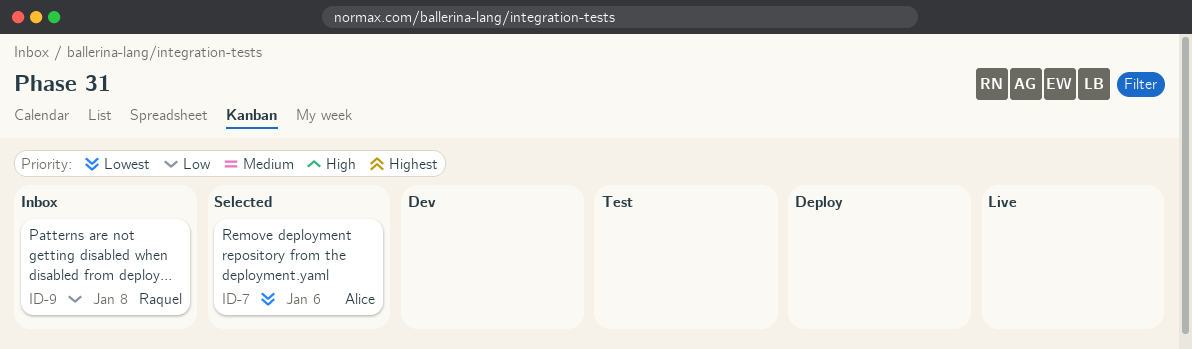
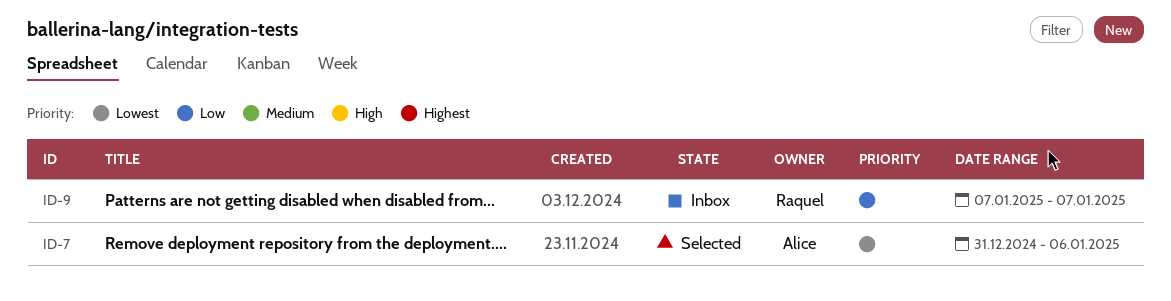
ID-9, due: Jan 8 -> Jan 7

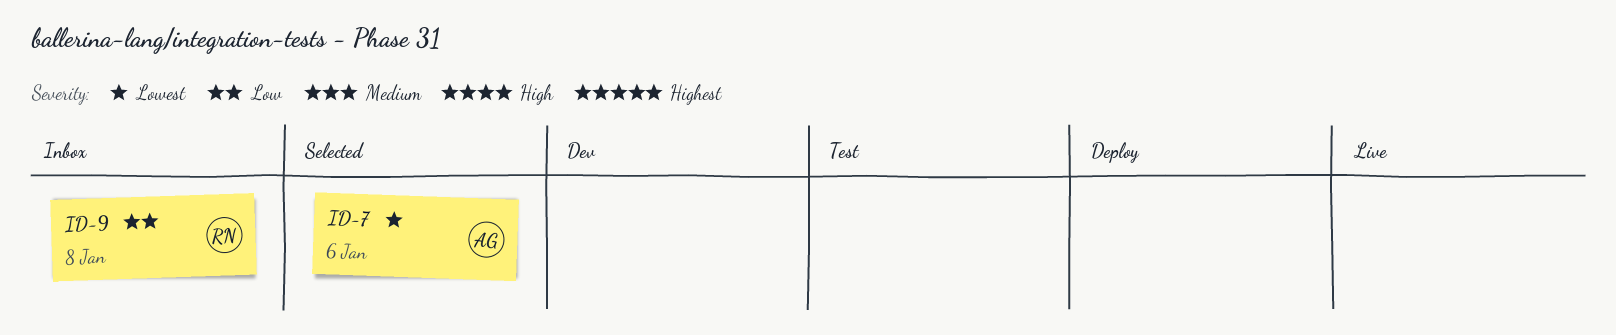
ID-9, due: Jan 7 -> Jan 8

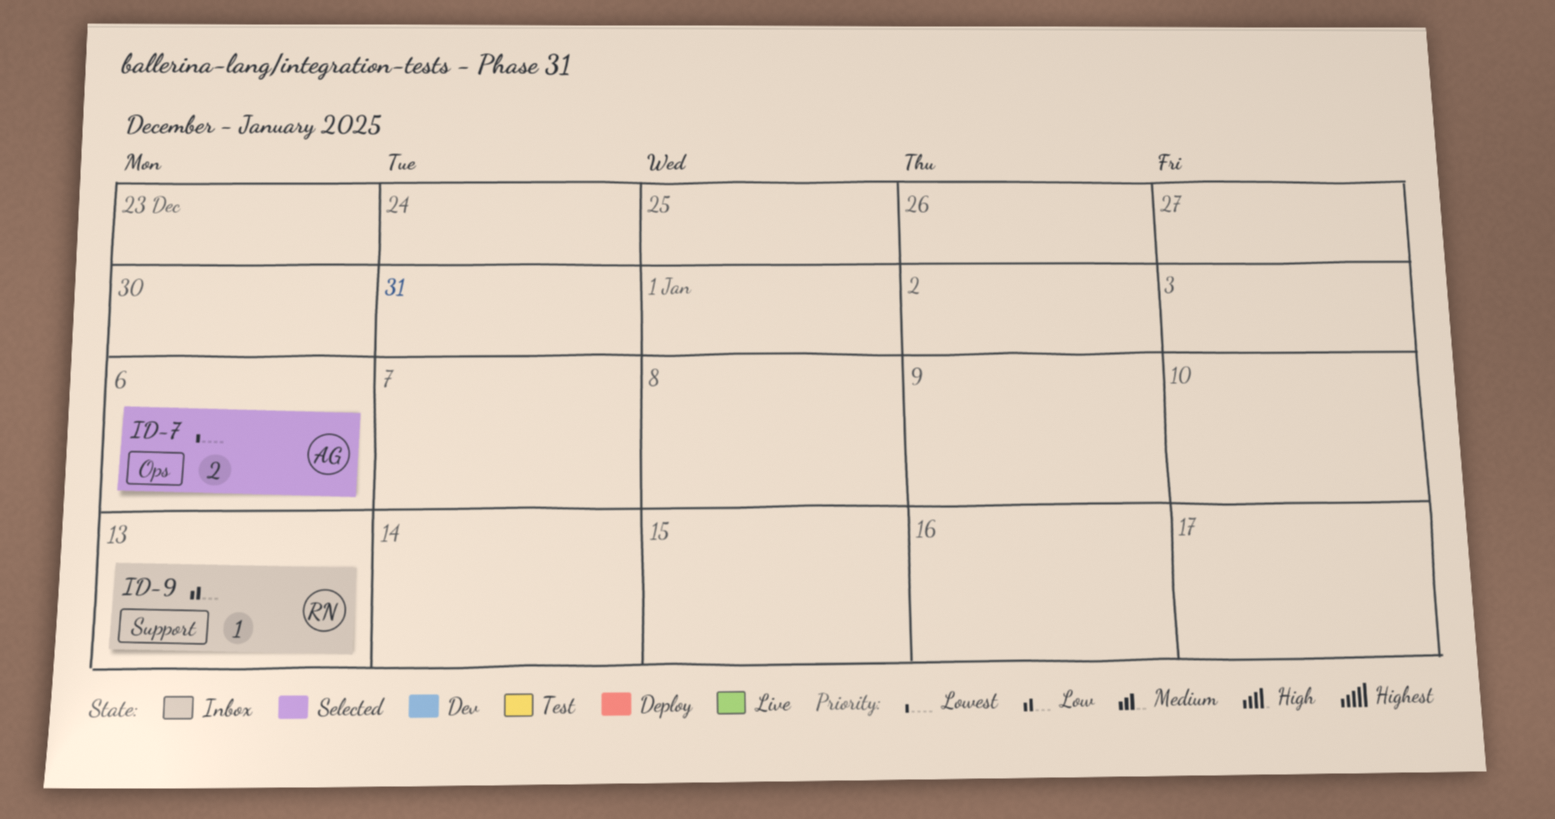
ID-9, due: Jan 8 -> Jan 13

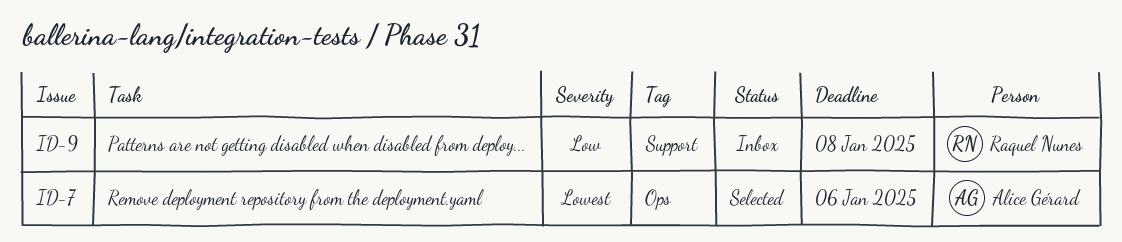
ID-9, due: Jan 13 -> Jan 8

